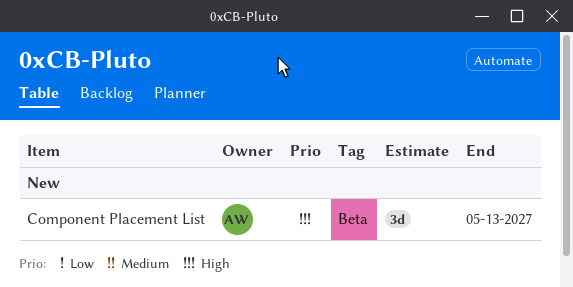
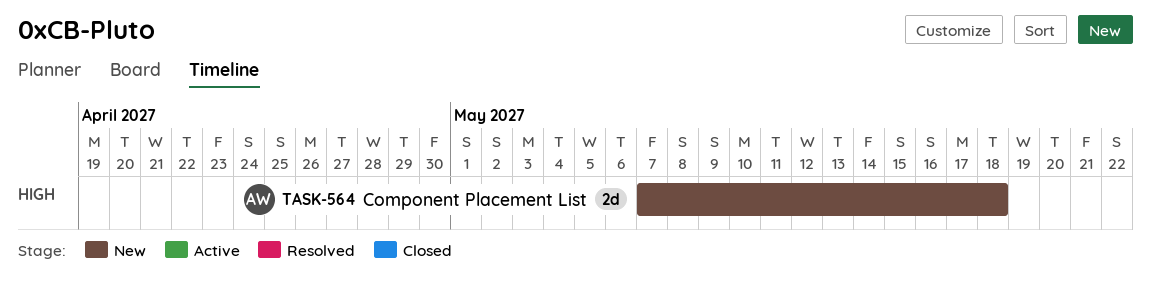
Component Placement List, estimate: 3d -> 2d
Component Placement List, due: May 13 -> May 18

